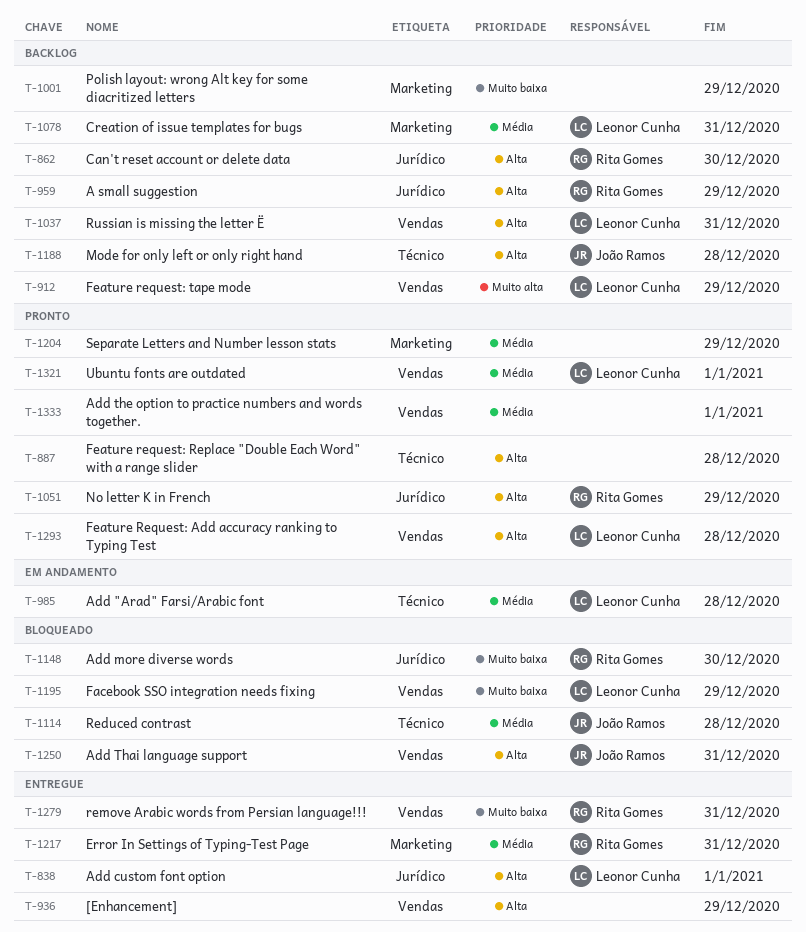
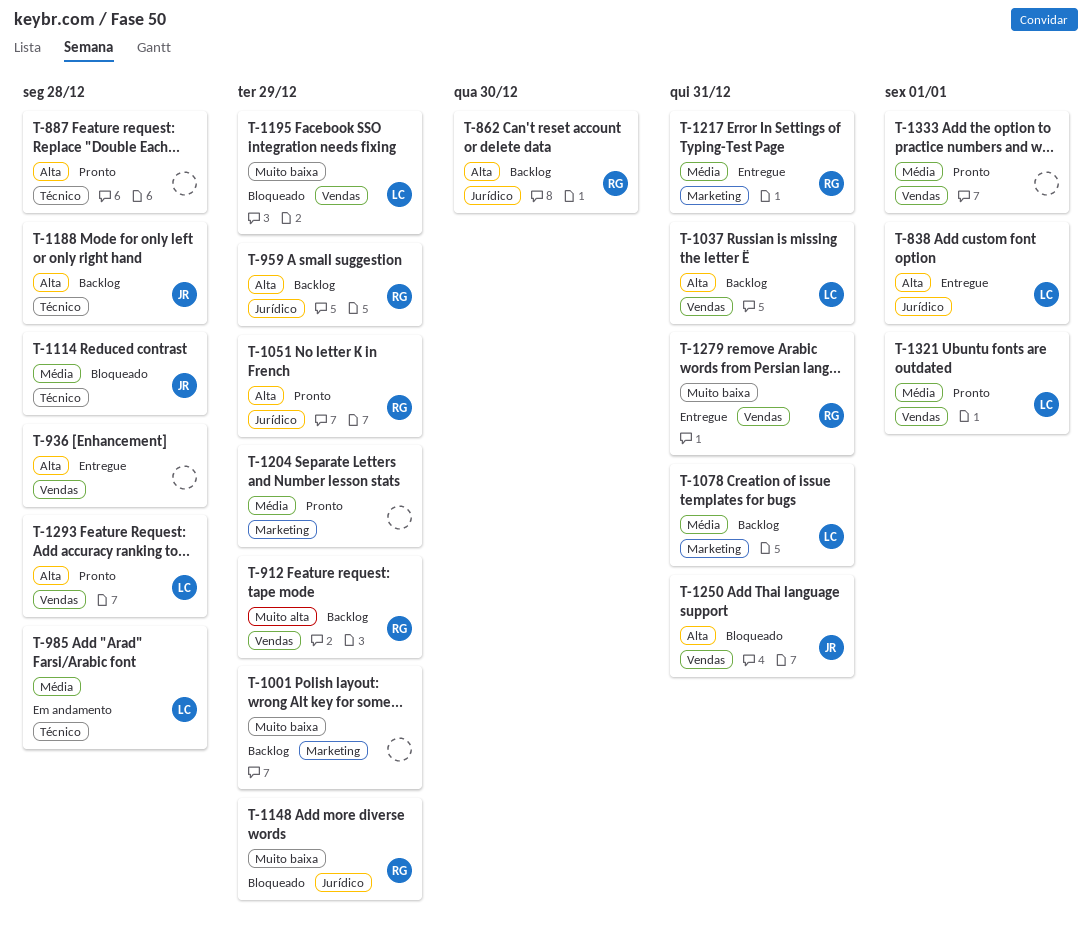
T-912, owner: Leonor Cunha -> Rita Gomes
T-936, due: Dec 29 -> Dec 28
T-1148, due: Dec 30 -> Dec 29

